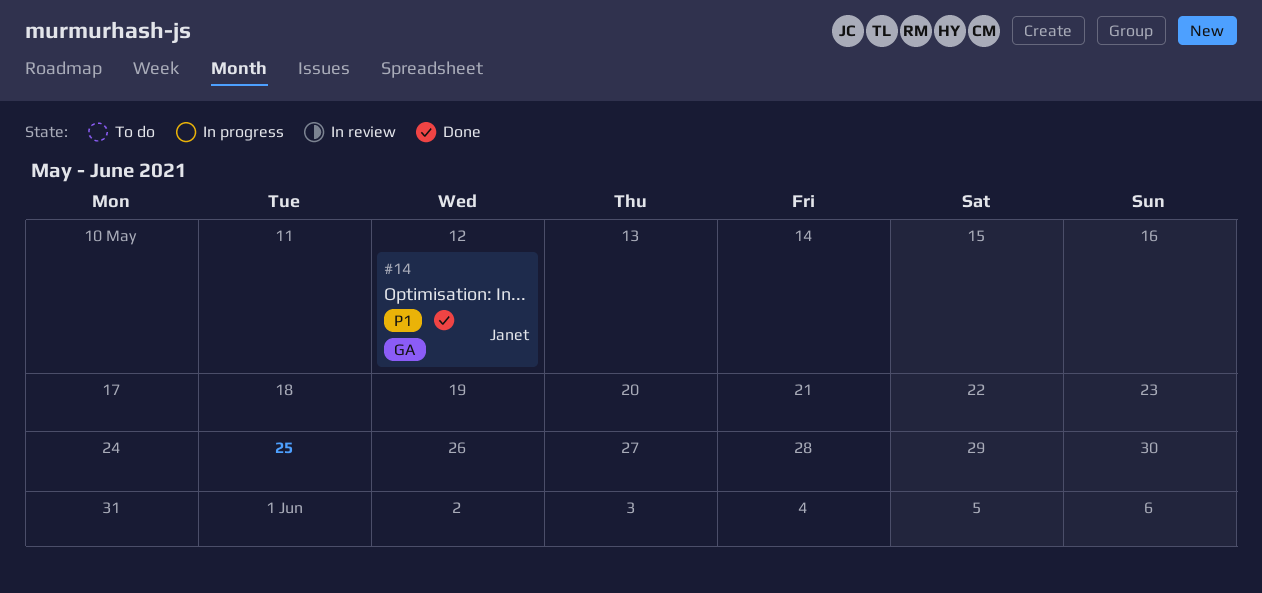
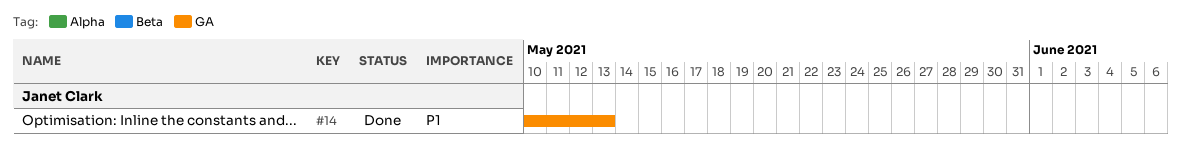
#14, due: May 12 -> May 13

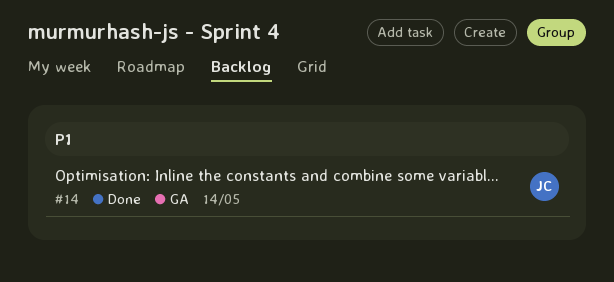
#14, due: May 13 -> May 14

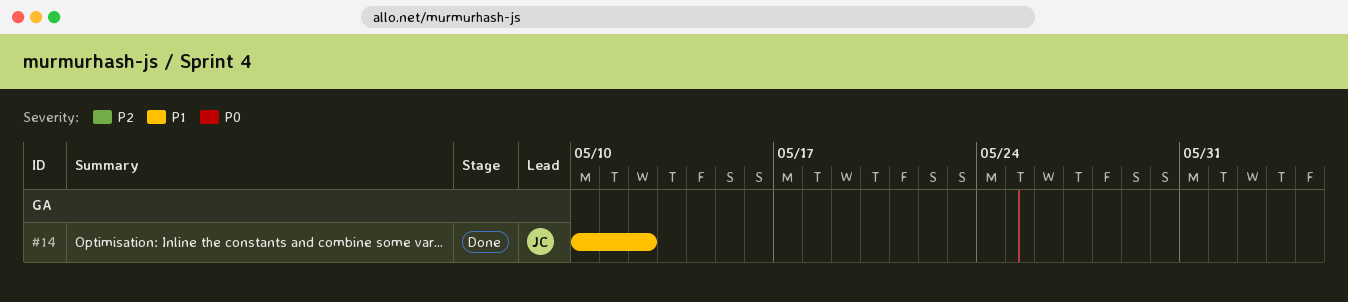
#14, due: May 14 -> May 12

